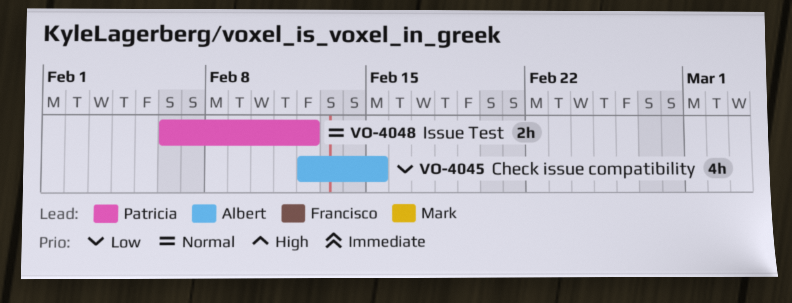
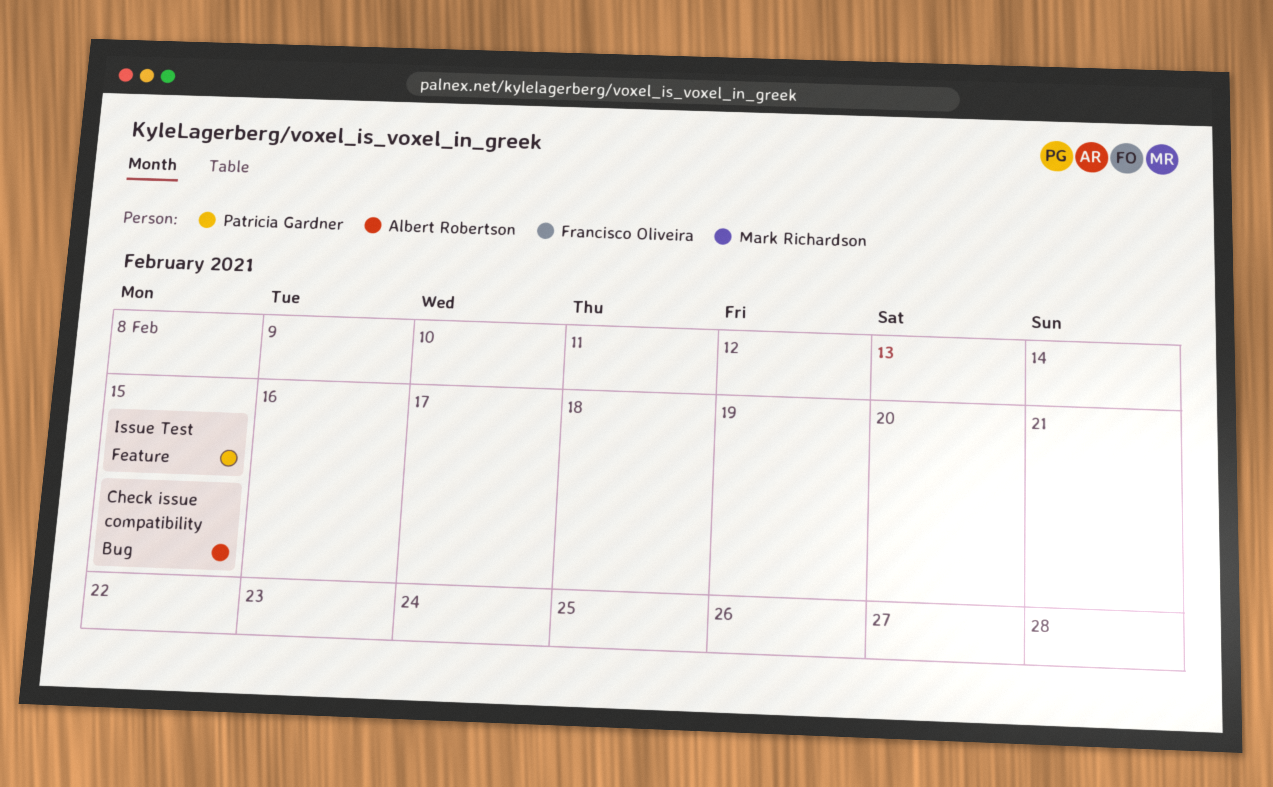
Issue Test, due: Feb 12 -> Feb 15

